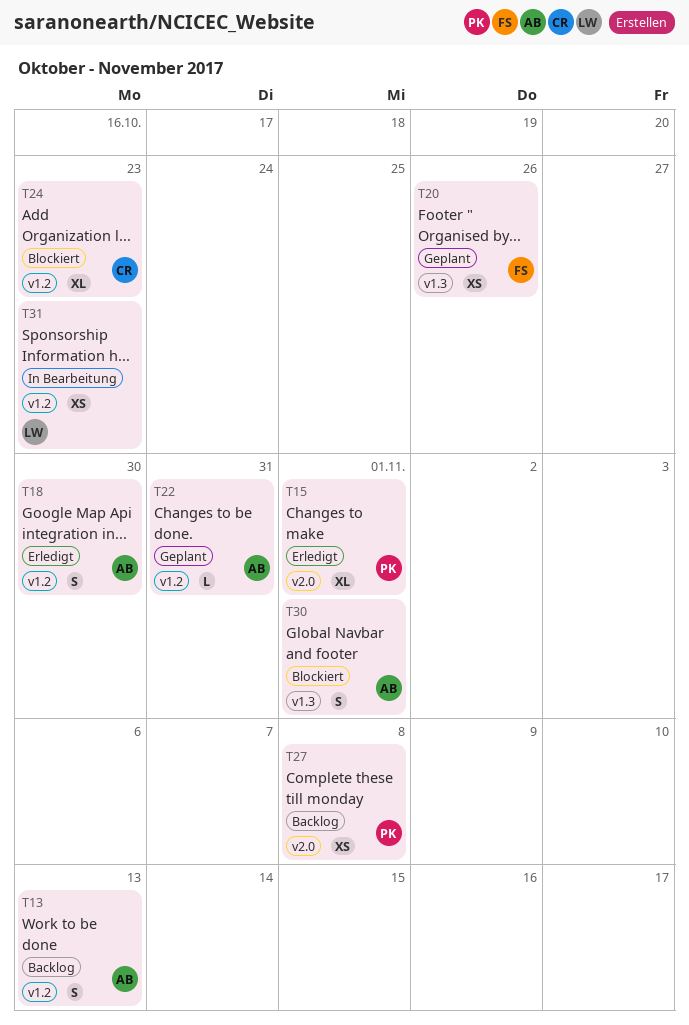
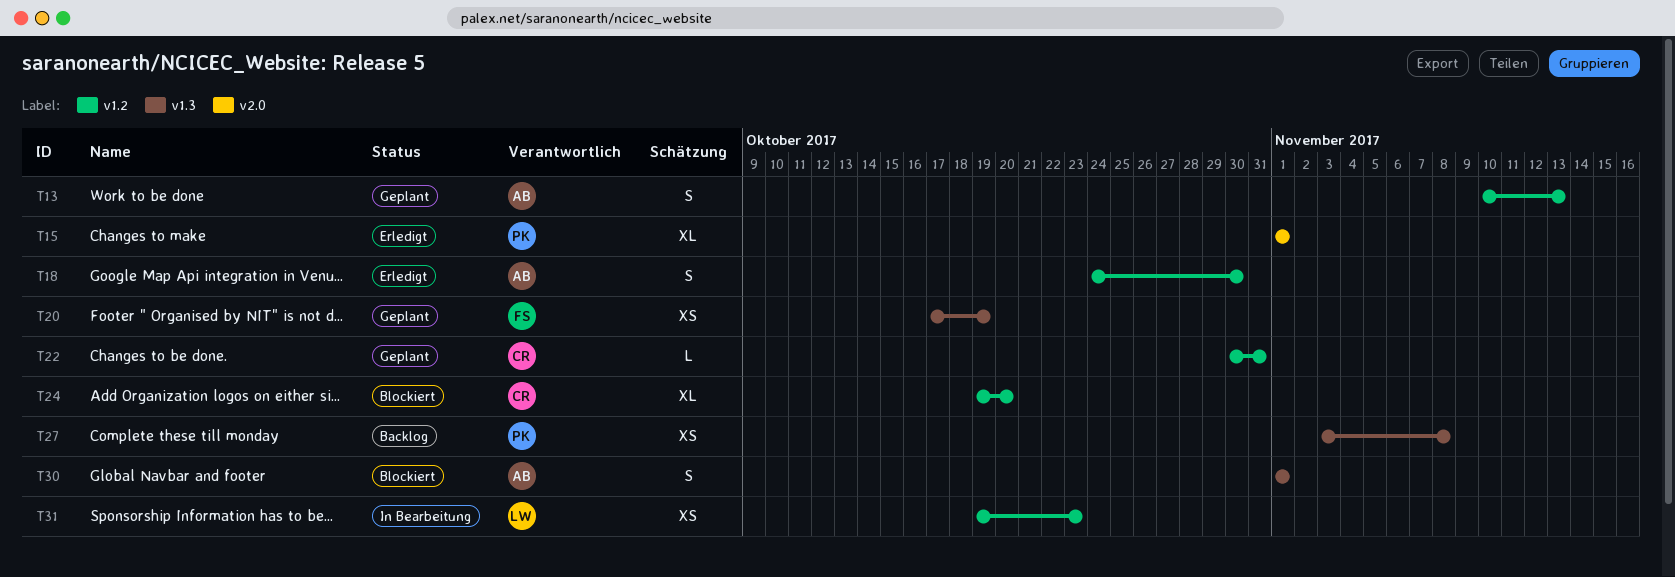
T13, status: Backlog -> Geplant
T20, due: Oct 26 -> Oct 19
T22, owner: AB -> CR
T24, due: Oct 23 -> Oct 20
T27, label: v2.0 -> v1.3

